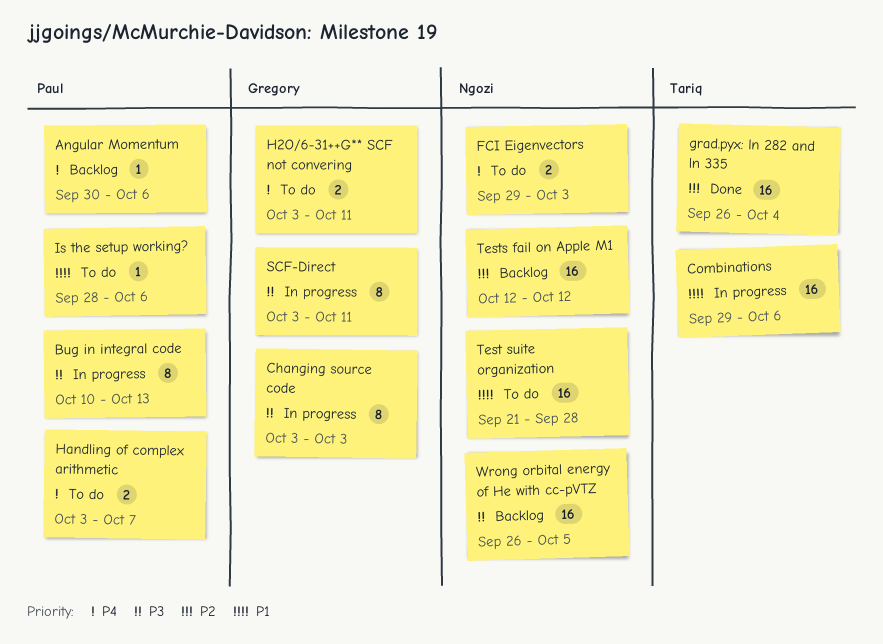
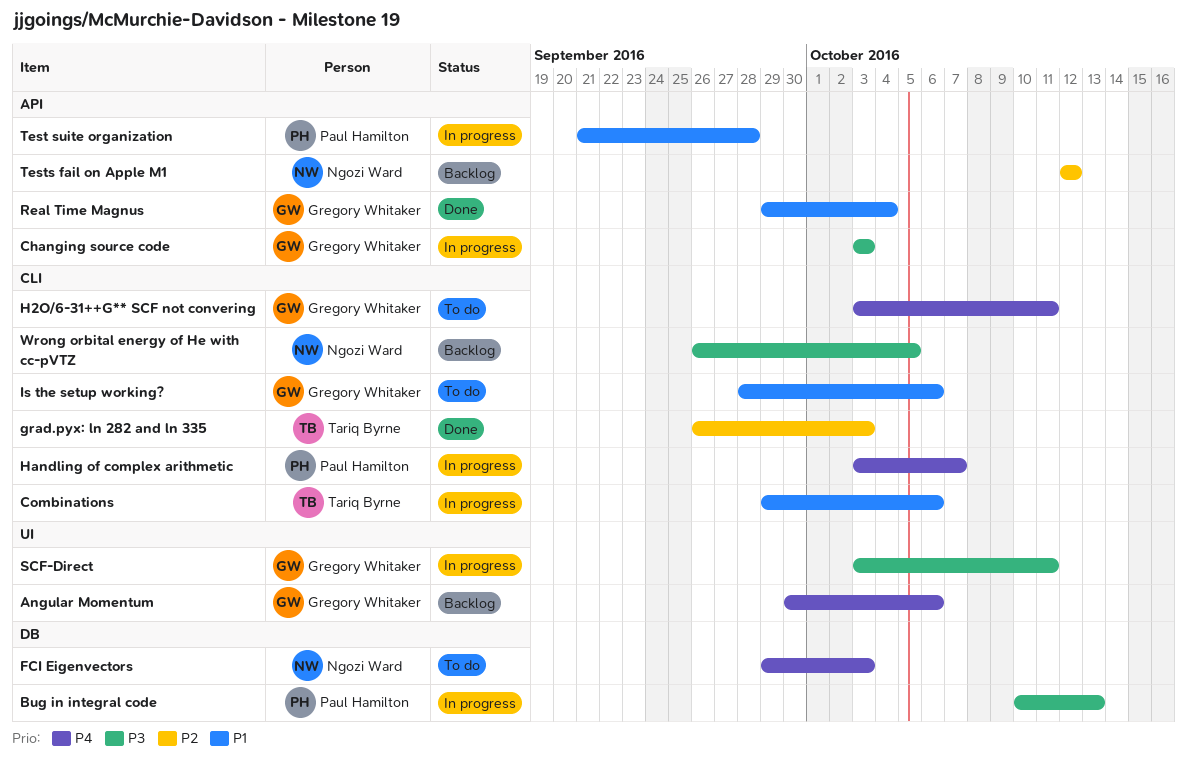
Angular Momentum, owner: Paul Hamilton -> Gregory Whitaker
grad.pyx: ln 282 and ln 335, due: Oct 4 -> Oct 3
Handling of complex arithmetic, status: To do -> In progress
Is the setup working?, owner: Paul Hamilton -> Gregory Whitaker
Real Time Magnus: none -> present
Test suite organization, status: To do -> In progress
Test suite organization, owner: Ngozi Ward -> Paul Hamilton

